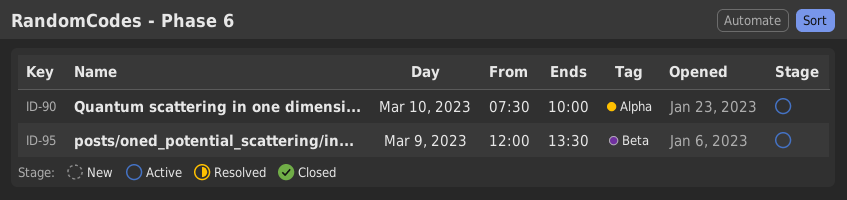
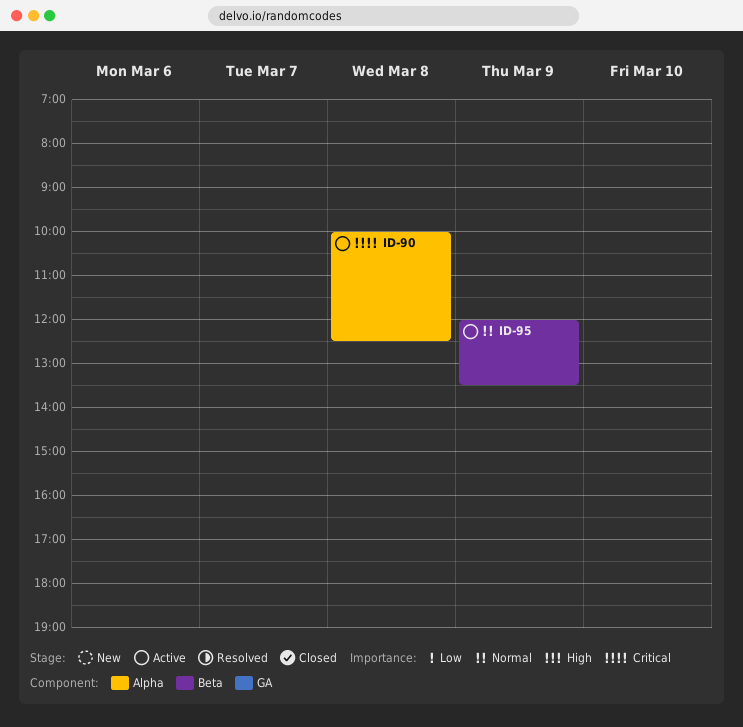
ID-90, day: Mar 10 -> Mar 8
ID-90, begins: 07:30 -> 10:00
ID-90, ends: 10:00 -> 12:30

